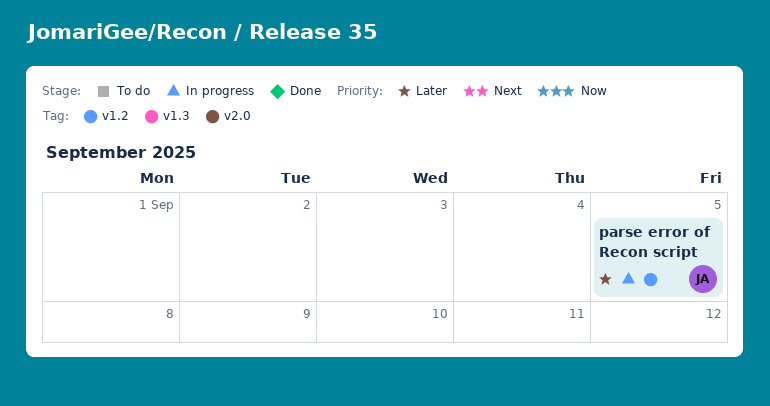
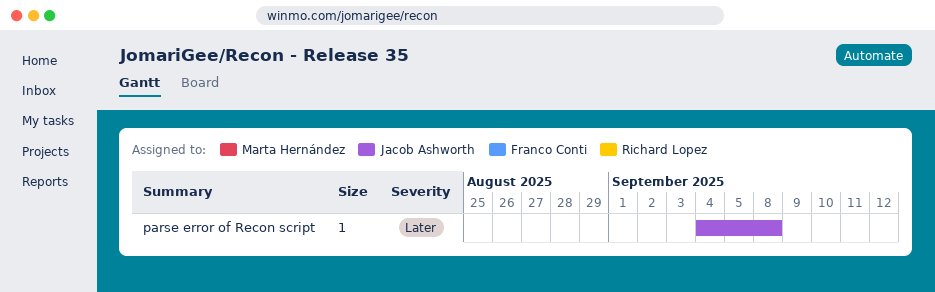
parse error of Recon script, due: Sep 5 -> Sep 8

